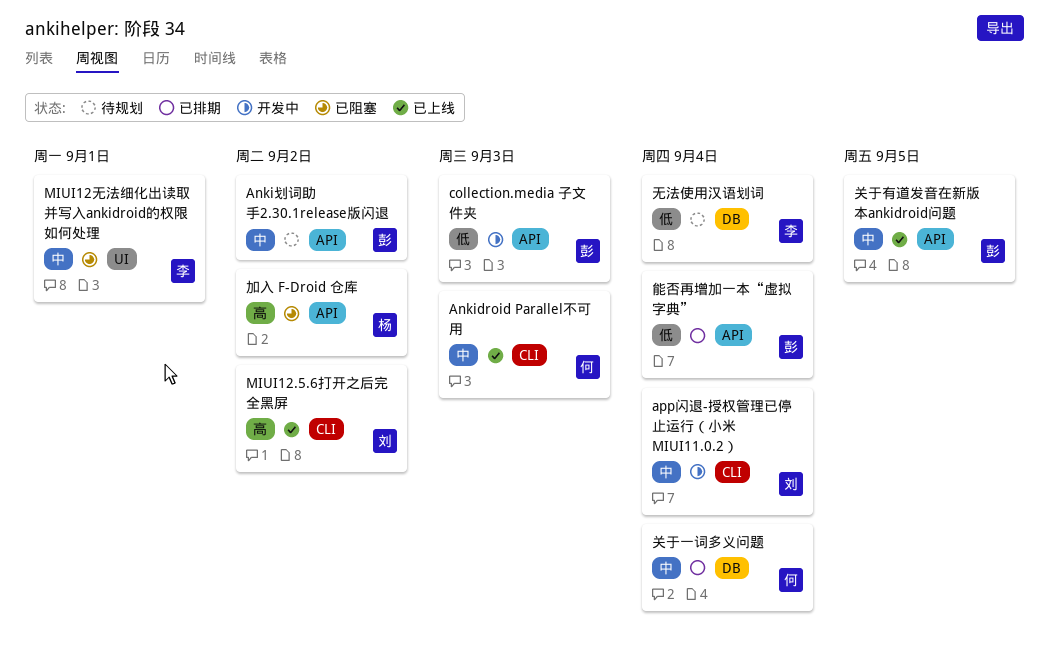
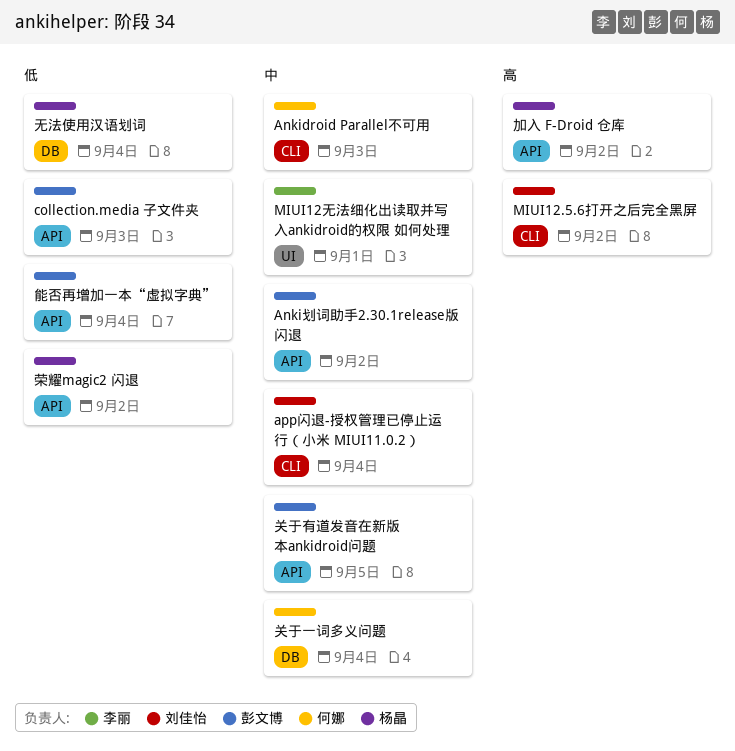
无法使用汉语划词, owner: 李丽 -> 杨晶
荣耀magic2 闪退: none -> present

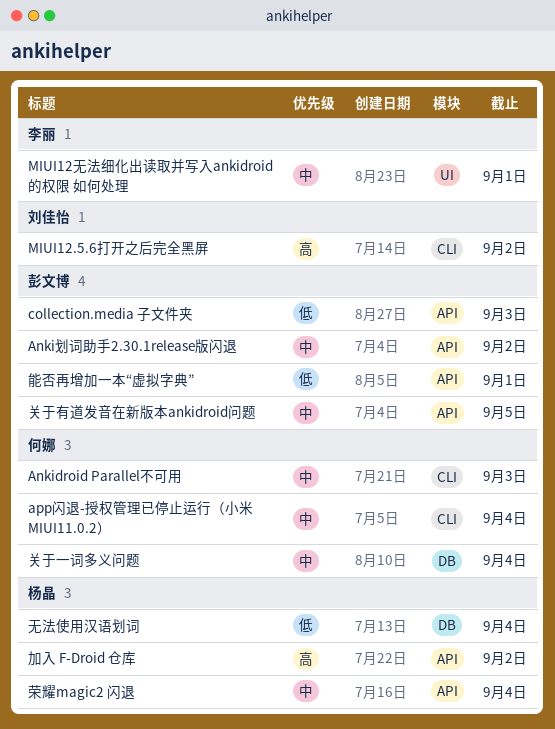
app闪退-授权管理已停止运行（小米 MIUI11.0.2）, owner: 刘佳怡 -> 何娜
能否再增加一本“虚拟字典”, due: Sep 4 -> Sep 1
荣耀magic2 闪退, priority: 低 -> 中
荣耀magic2 闪退, due: Sep 2 -> Sep 4

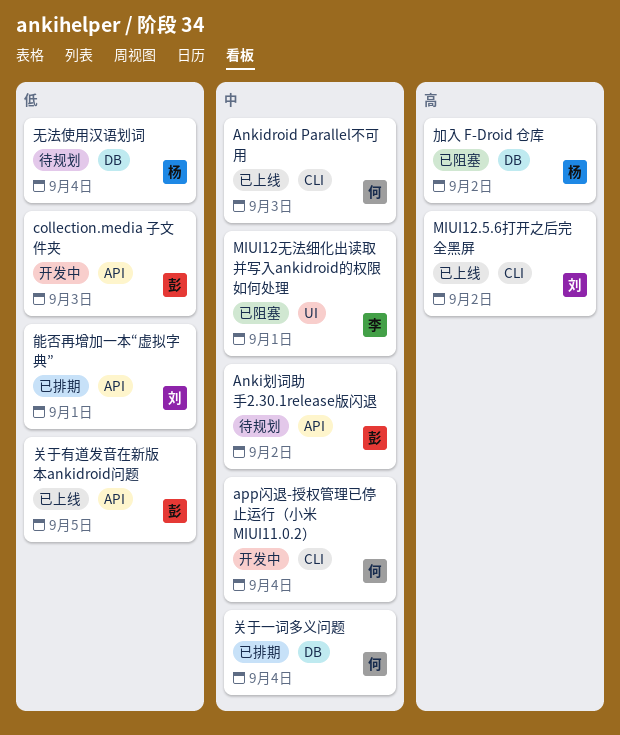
关于有道发音在新版本ankidroid问题, priority: 中 -> 低
加入 F-Droid 仓库, label: API -> DB
能否再增加一本“虚拟字典”, owner: 彭文博 -> 刘佳怡
荣耀magic2 闪退: present -> none

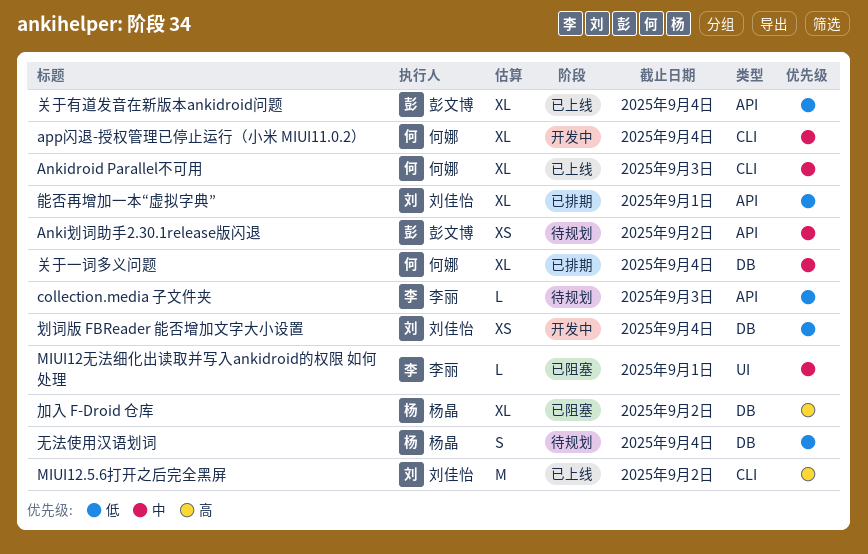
collection.media 子文件夹, status: 开发中 -> 待规划
collection.media 子文件夹, owner: 彭文博 -> 李丽
关于有道发音在新版本ankidroid问题, due: Sep 5 -> Sep 4
划词版 FBReader 能否增加文字大小设置: none -> present

